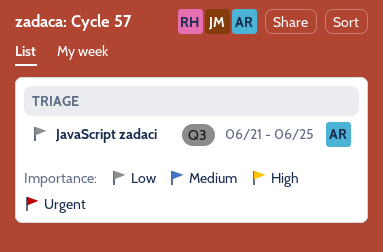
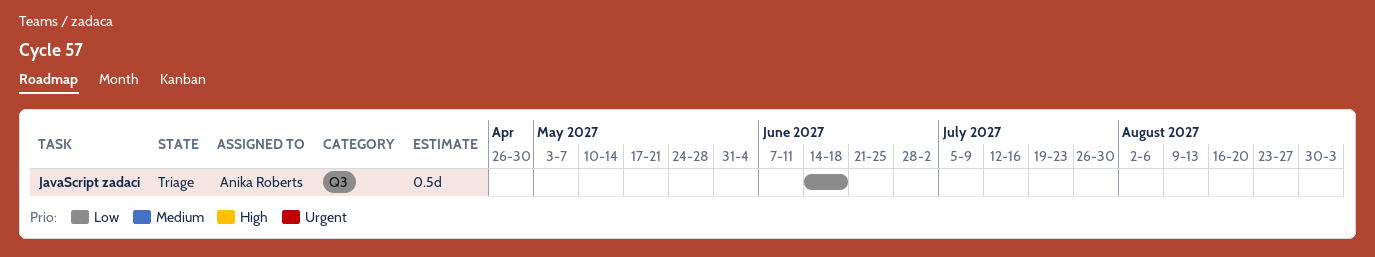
JavaScript zadaci, start: Jun 21 -> Jun 14
JavaScript zadaci, due: Jun 25 -> Jun 18

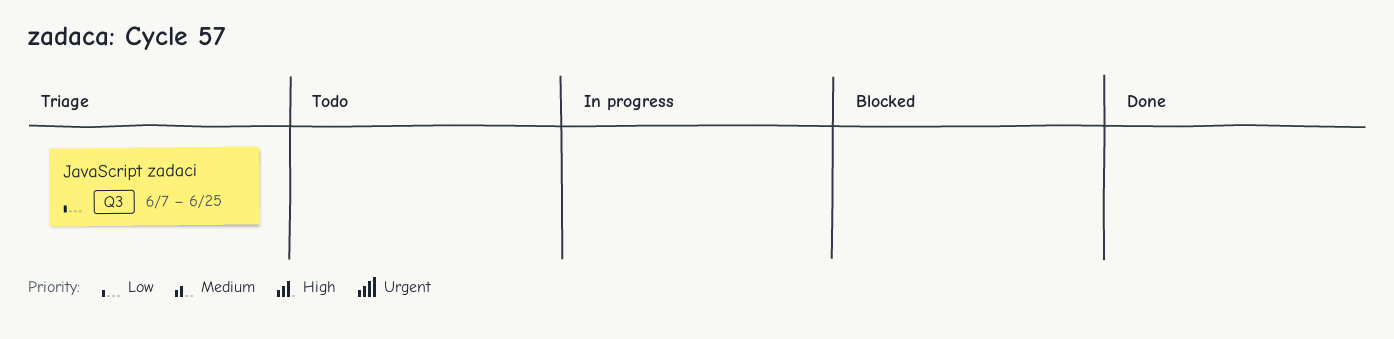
JavaScript zadaci, start: Jun 14 -> Jun 7
JavaScript zadaci, due: Jun 18 -> Jun 25

